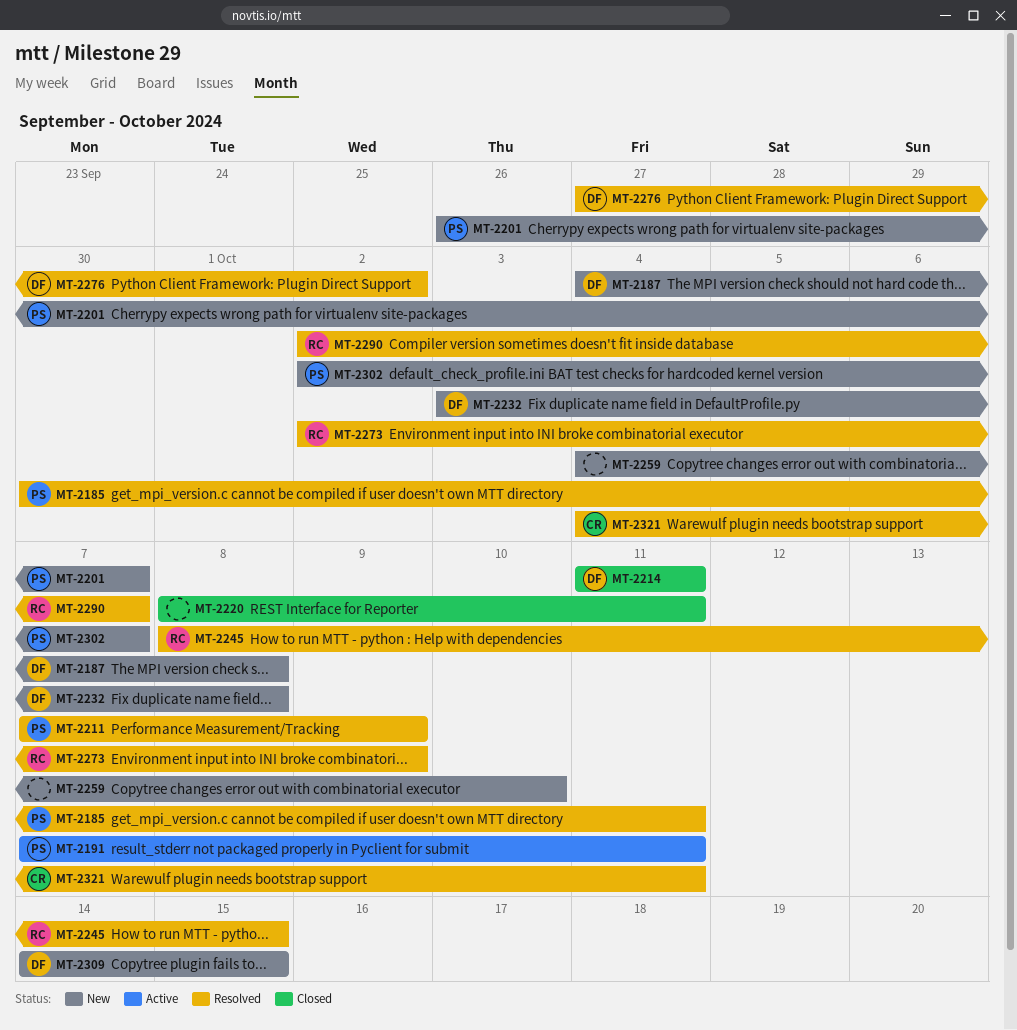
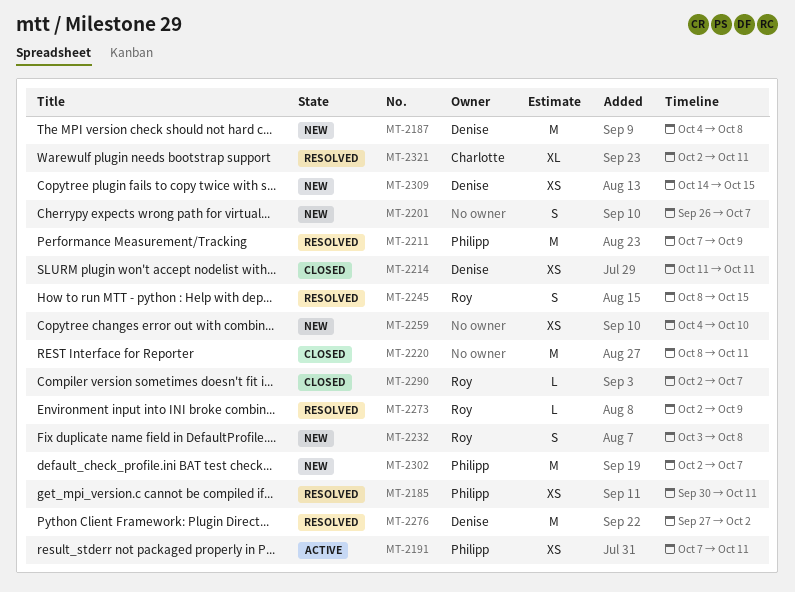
MT-2201, owner: Philipp -> none
MT-2232, owner: Denise -> Roy
MT-2290, status: Resolved -> Closed
MT-2321, start: Oct 4 -> Oct 2

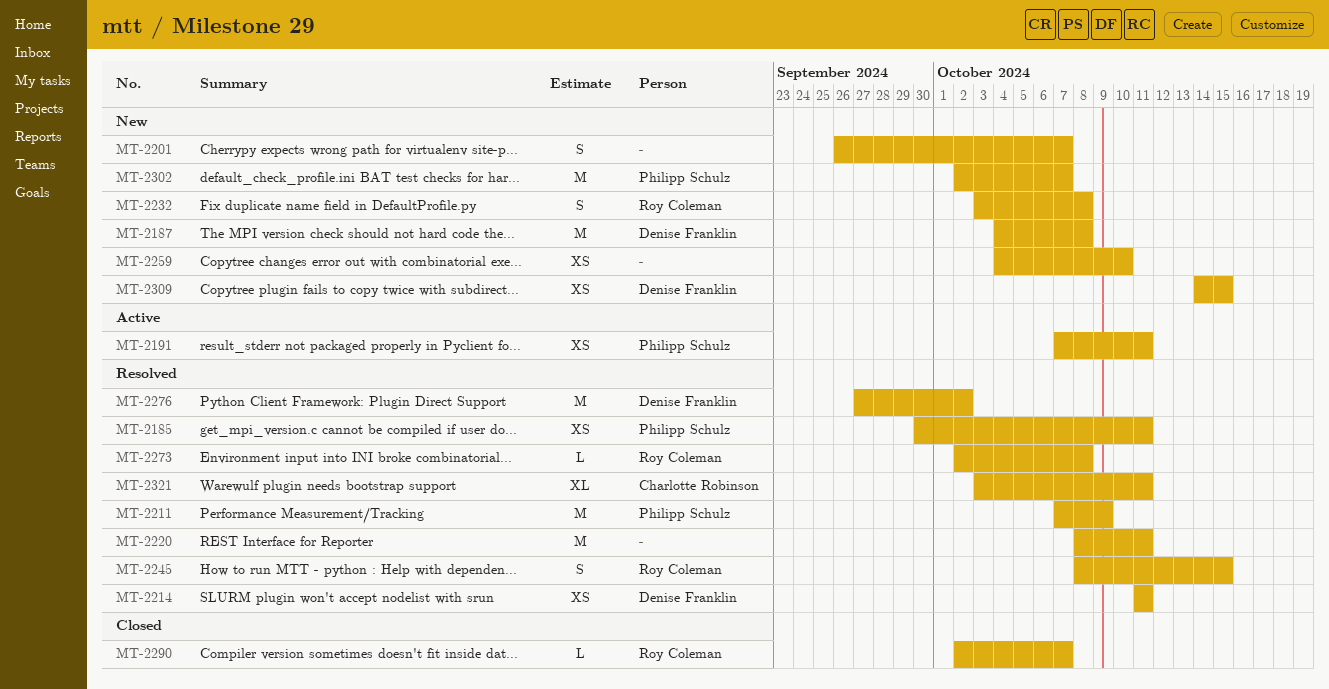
MT-2214, status: Closed -> Resolved
MT-2220, status: Closed -> Resolved
MT-2273, due: Oct 9 -> Oct 8
MT-2321, start: Oct 2 -> Oct 3

